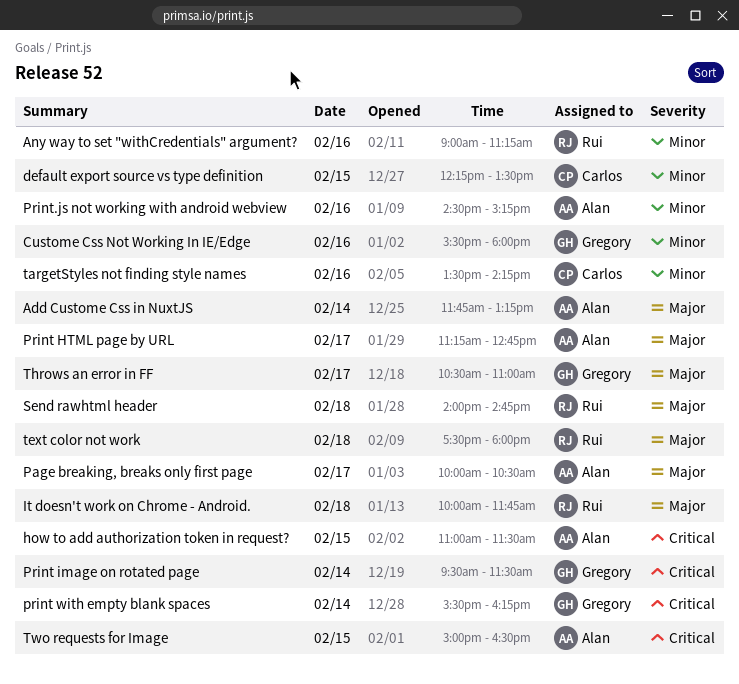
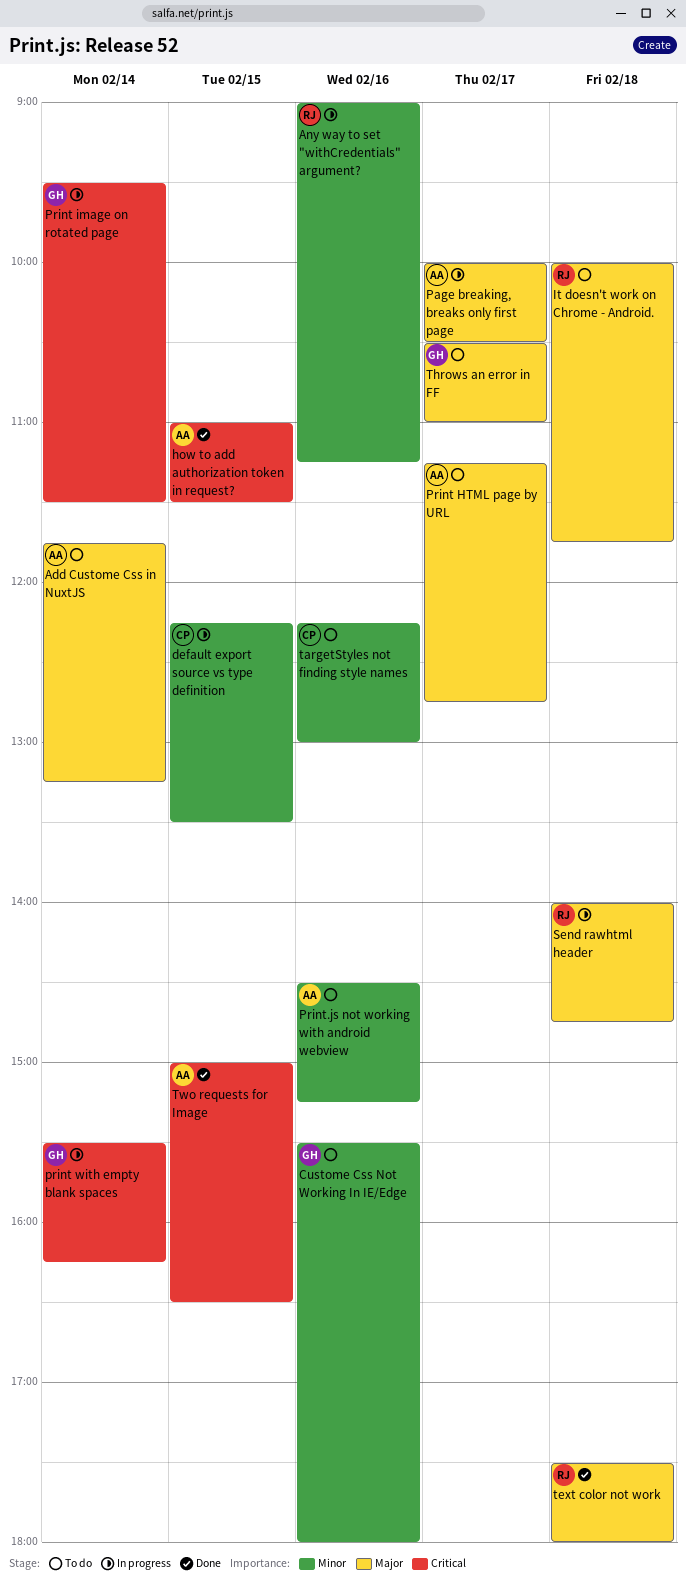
targetStyles not finding style names, begins: 13:30 -> 12:15
targetStyles not finding style names, ends: 14:15 -> 13:00

